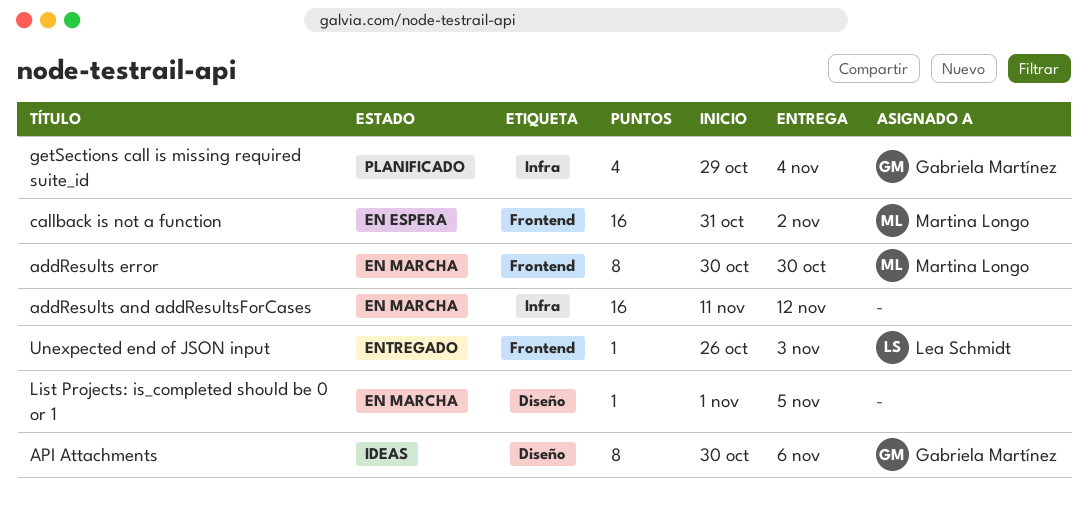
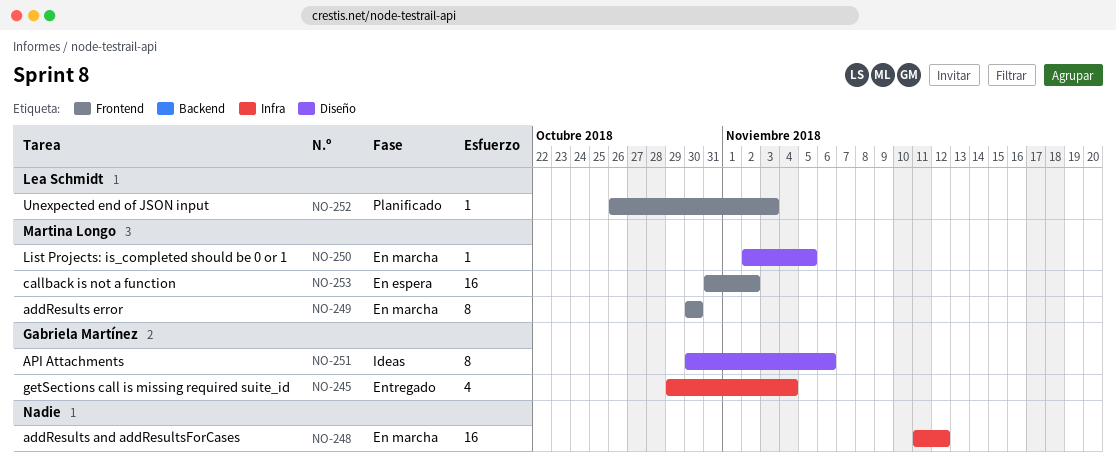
getSections call is missing required suite_id, status: Planificado -> Entregado
List Projects: is_completed should be 0 or 1, owner: none -> Martina Longo
List Projects: is_completed should be 0 or 1, start: Nov 1 -> Nov 2
Unexpected end of JSON input, status: Entregado -> Planificado

